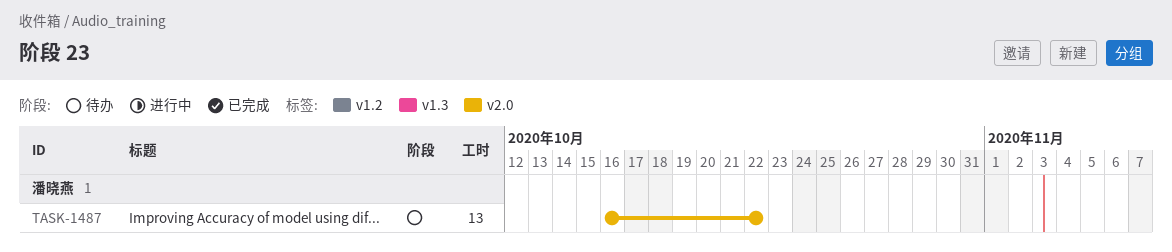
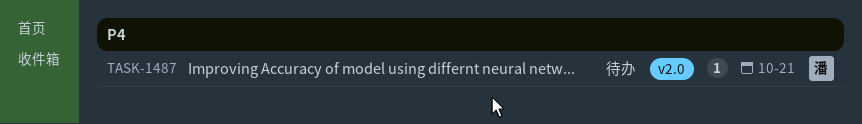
TASK-1487, estimate: 13 -> 1
TASK-1487, due: Oct 22 -> Oct 21

